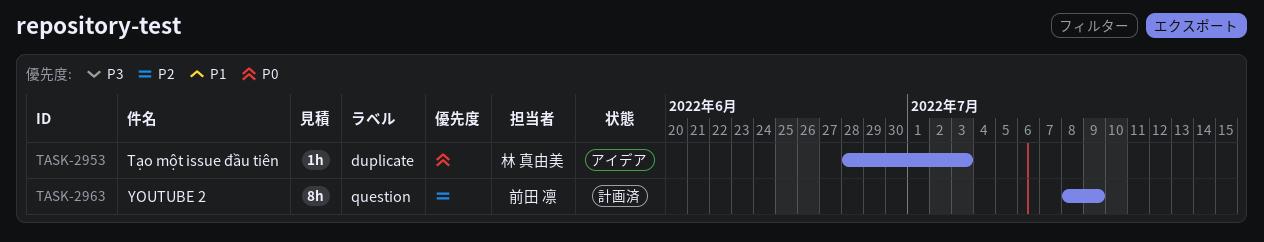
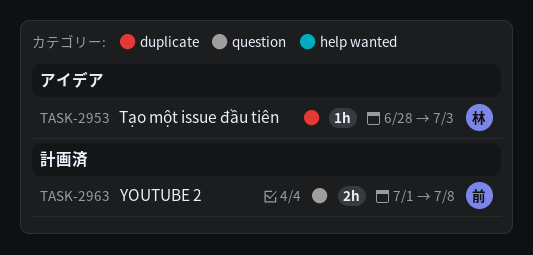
TASK-2963, estimate: 8h -> 2h
TASK-2963, start: Jul 8 -> Jul 1
TASK-2963, due: Jul 9 -> Jul 8

